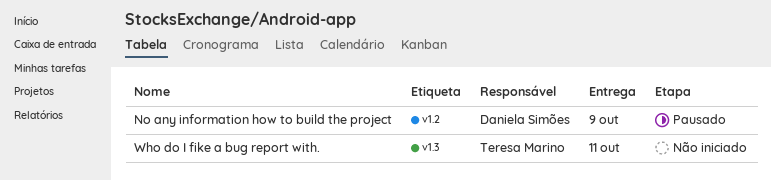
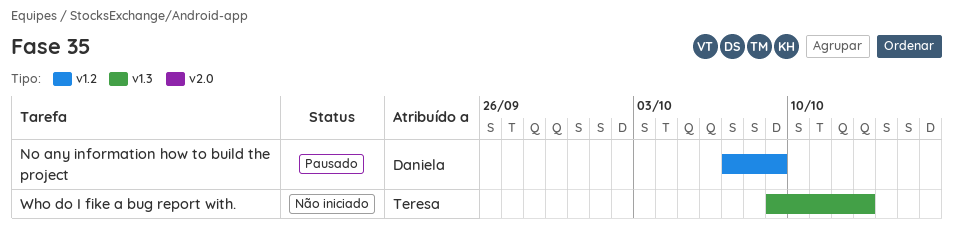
Who do I fike a bug report with., due: Oct 11 -> Oct 13

